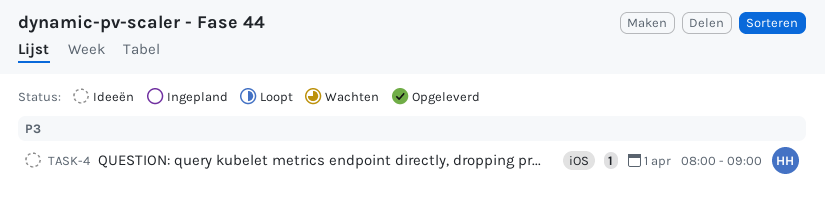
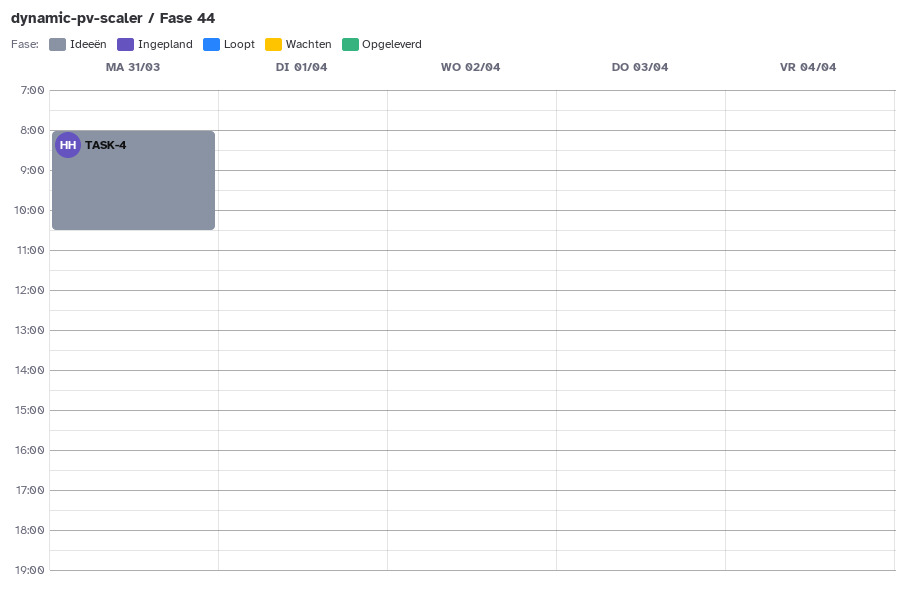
TASK-4, day: Apr 1 -> Mar 31
TASK-4, ends: 09:00 -> 10:30

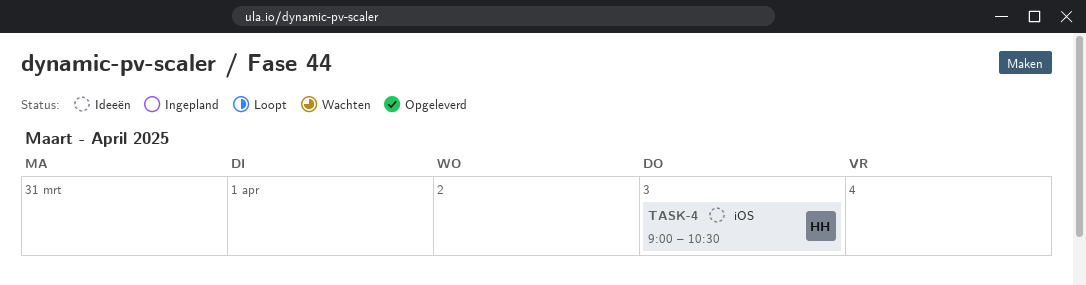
TASK-4, day: Mar 31 -> Apr 3
TASK-4, begins: 08:00 -> 09:00

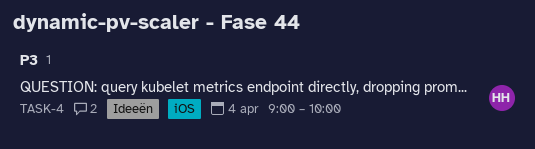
TASK-4, day: Apr 3 -> Apr 4
TASK-4, ends: 10:30 -> 10:00

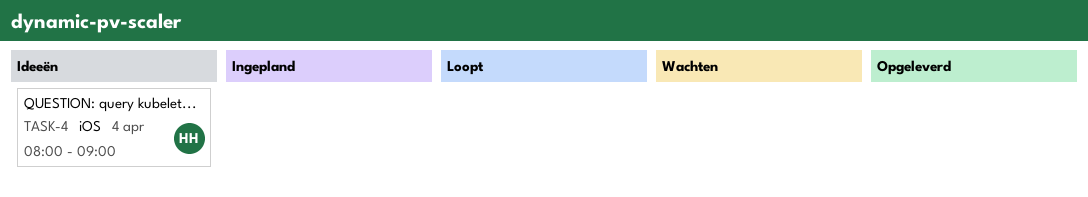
TASK-4, begins: 09:00 -> 08:00
TASK-4, ends: 10:00 -> 09:00

